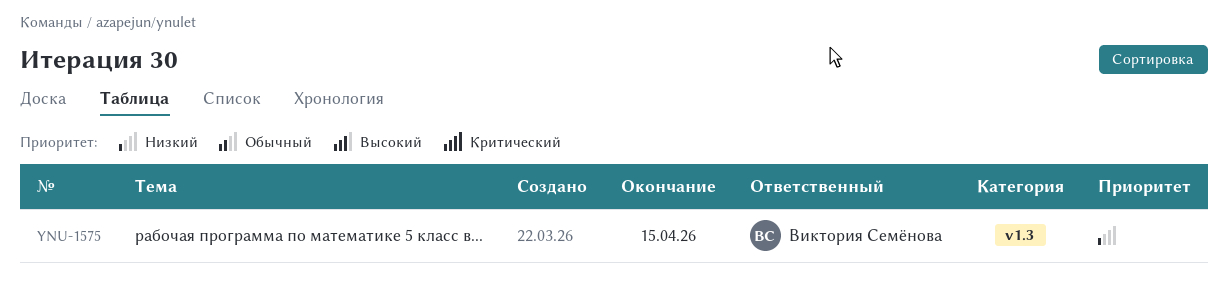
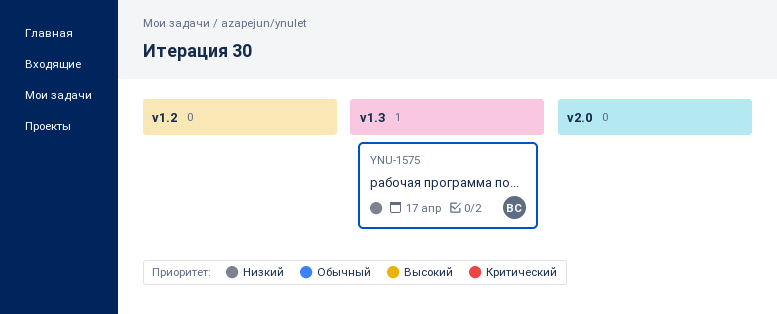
YNU-1575, due: Apr 15 -> Apr 17

